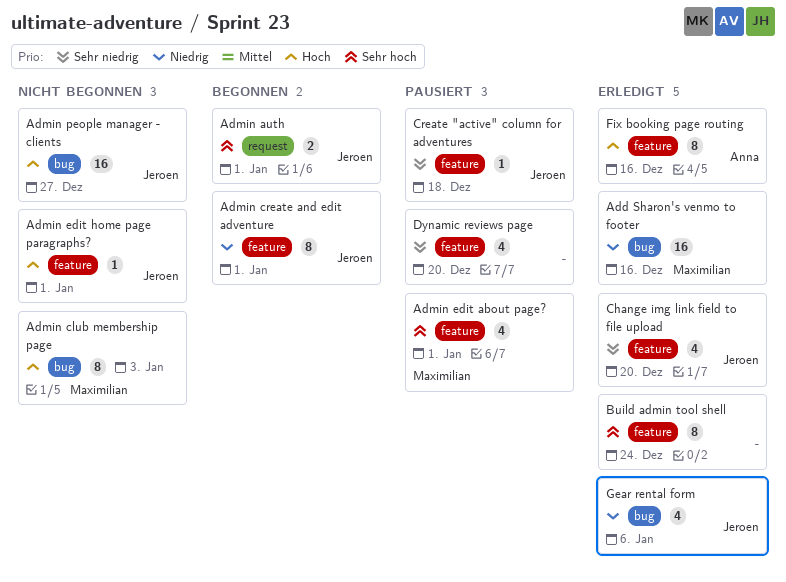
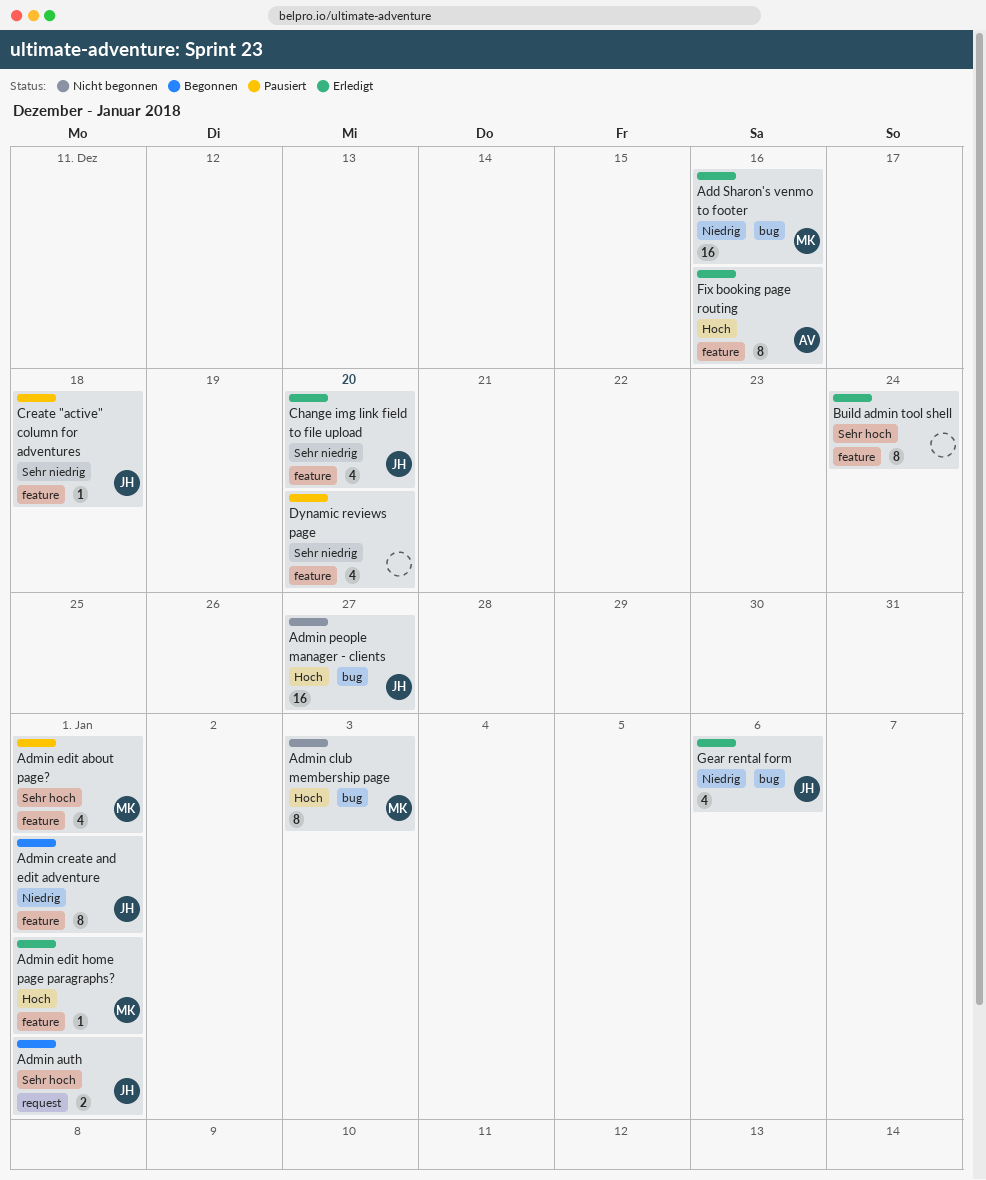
Admin edit home page paragraphs?, status: Nicht begonnen -> Erledigt
Admin edit home page paragraphs?, owner: Jeroen -> Maximilian

